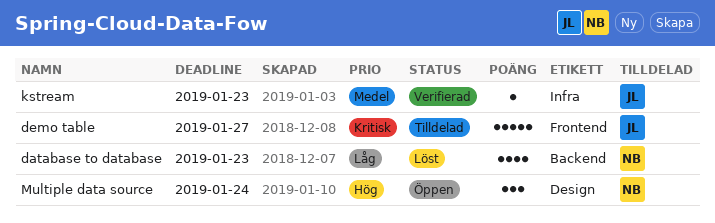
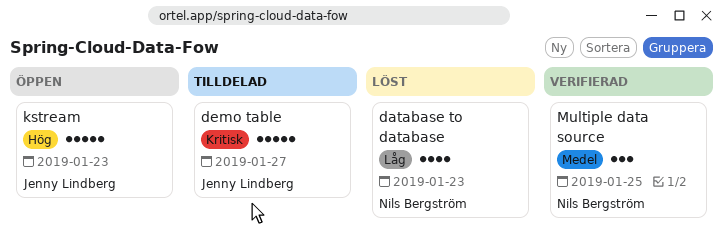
kstream, status: Verifierad -> Öppen
kstream, priority: Medel -> Hög
kstream, estimate: 1 -> 5
Multiple data source, status: Öppen -> Verifierad
Multiple data source, priority: Hög -> Medel
Multiple data source, due: Jan 24 -> Jan 25

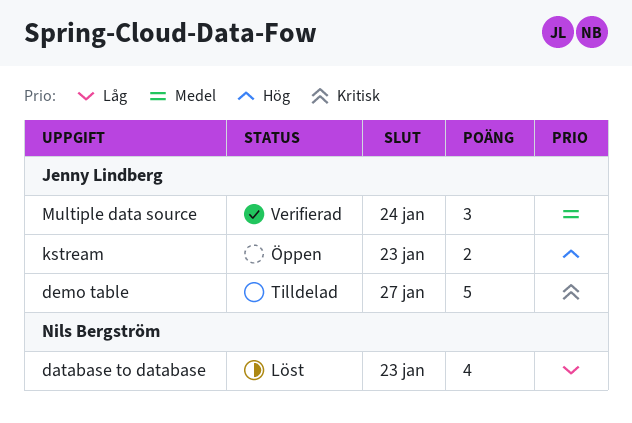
kstream, estimate: 5 -> 2
Multiple data source, owner: Nils Bergström -> Jenny Lindberg
Multiple data source, due: Jan 25 -> Jan 24

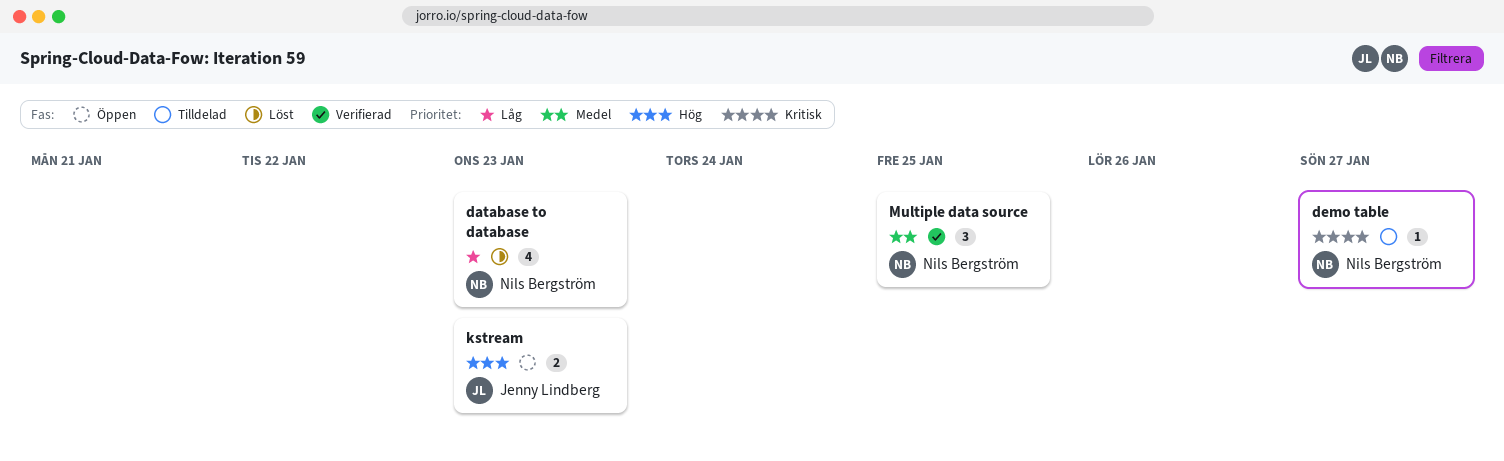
demo table, owner: Jenny Lindberg -> Nils Bergström
demo table, estimate: 5 -> 1
Multiple data source, owner: Jenny Lindberg -> Nils Bergström
Multiple data source, due: Jan 24 -> Jan 25

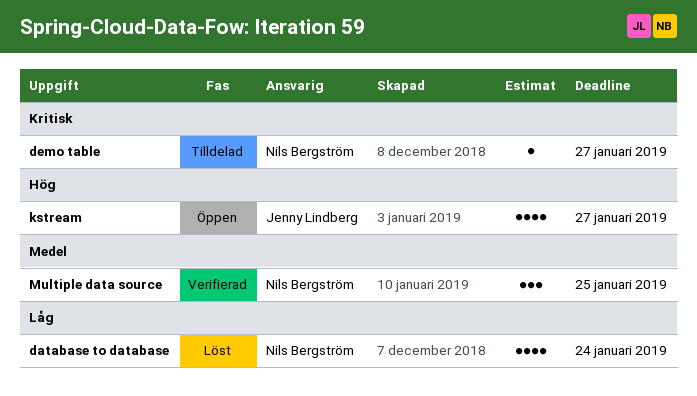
database to database, due: Jan 23 -> Jan 24
kstream, estimate: 2 -> 4
kstream, due: Jan 23 -> Jan 27

